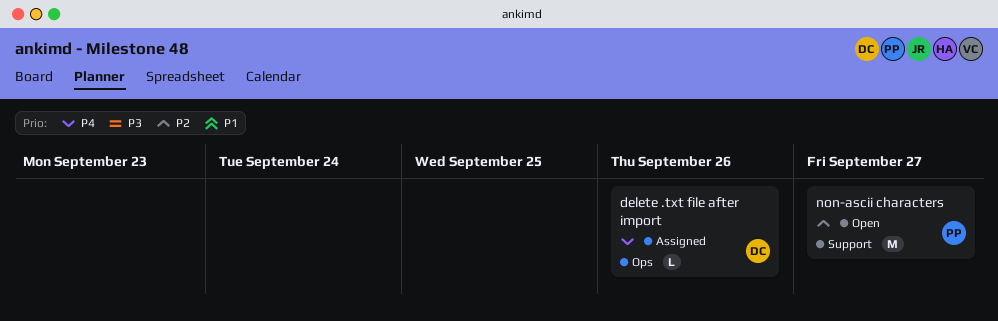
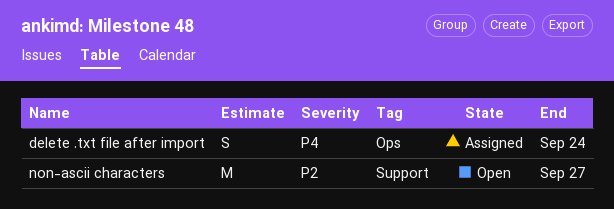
delete .txt file after import, estimate: L -> S
delete .txt file after import, due: Sep 26 -> Sep 24

